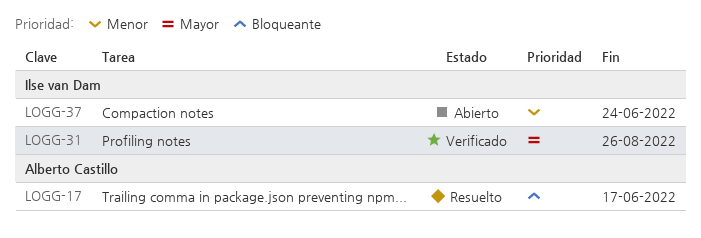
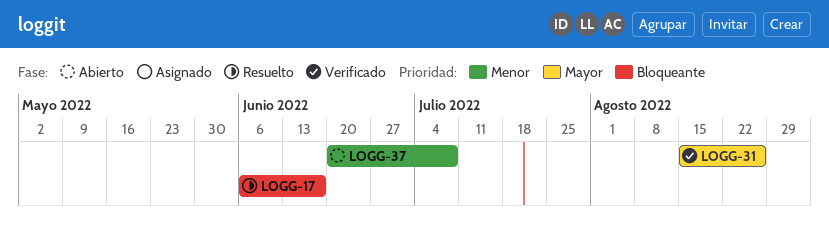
LOGG-37, due: Jun 24 -> Jul 8

